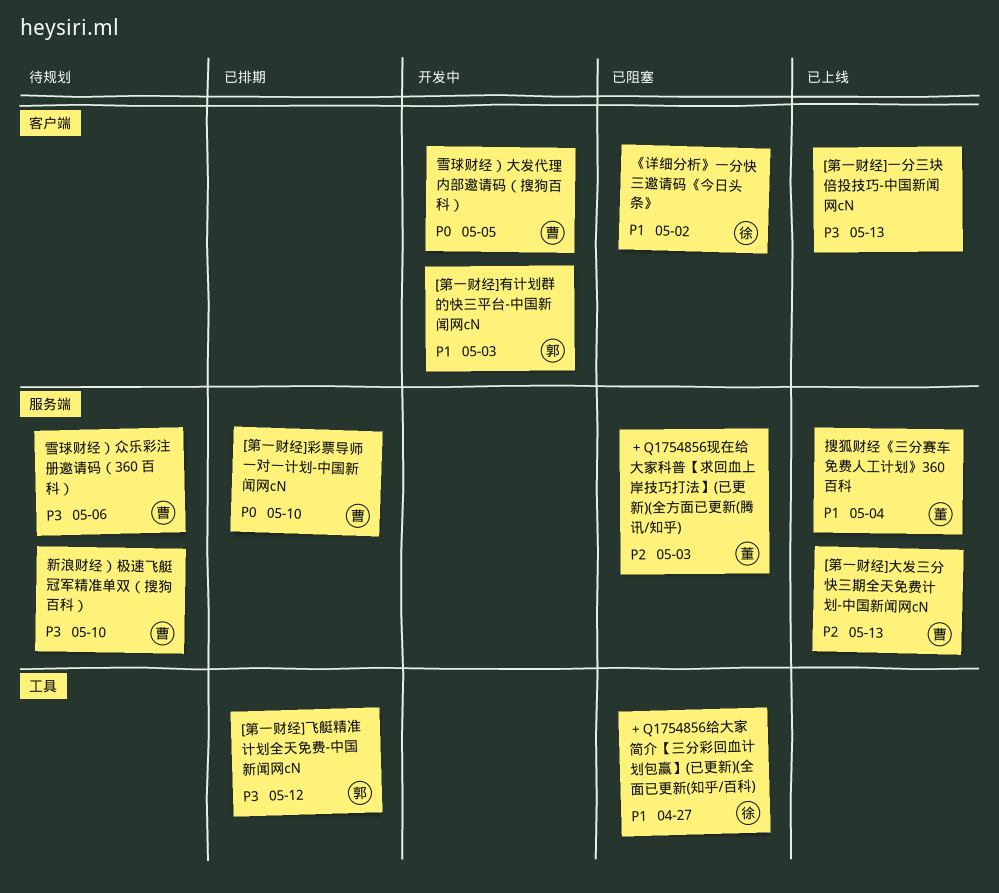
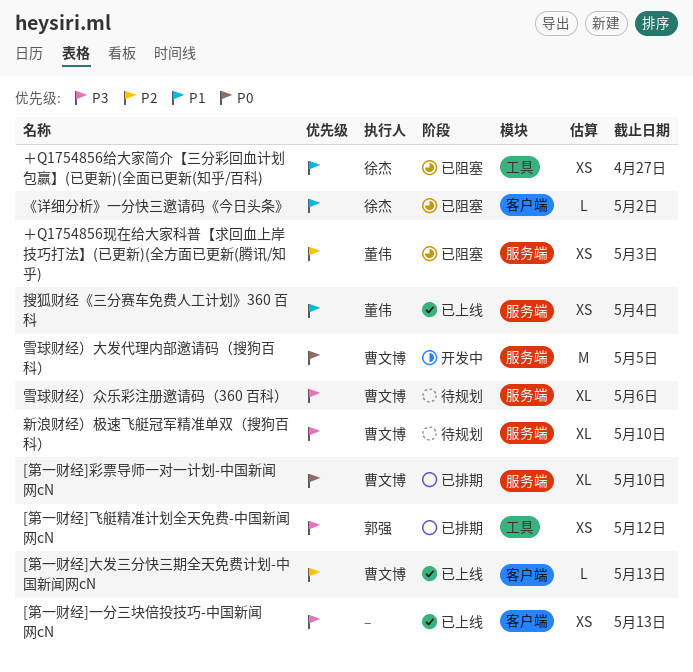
[第一财经]大发三分快三期全天免费计划-中国新闻网cN, label: 服务端 -> 客户端
[第一财经]有计划群的快三平台-中国新闻网cN: present -> none
雪球财经）大发代理内部邀请码（搜狗百科）, label: 客户端 -> 服务端

